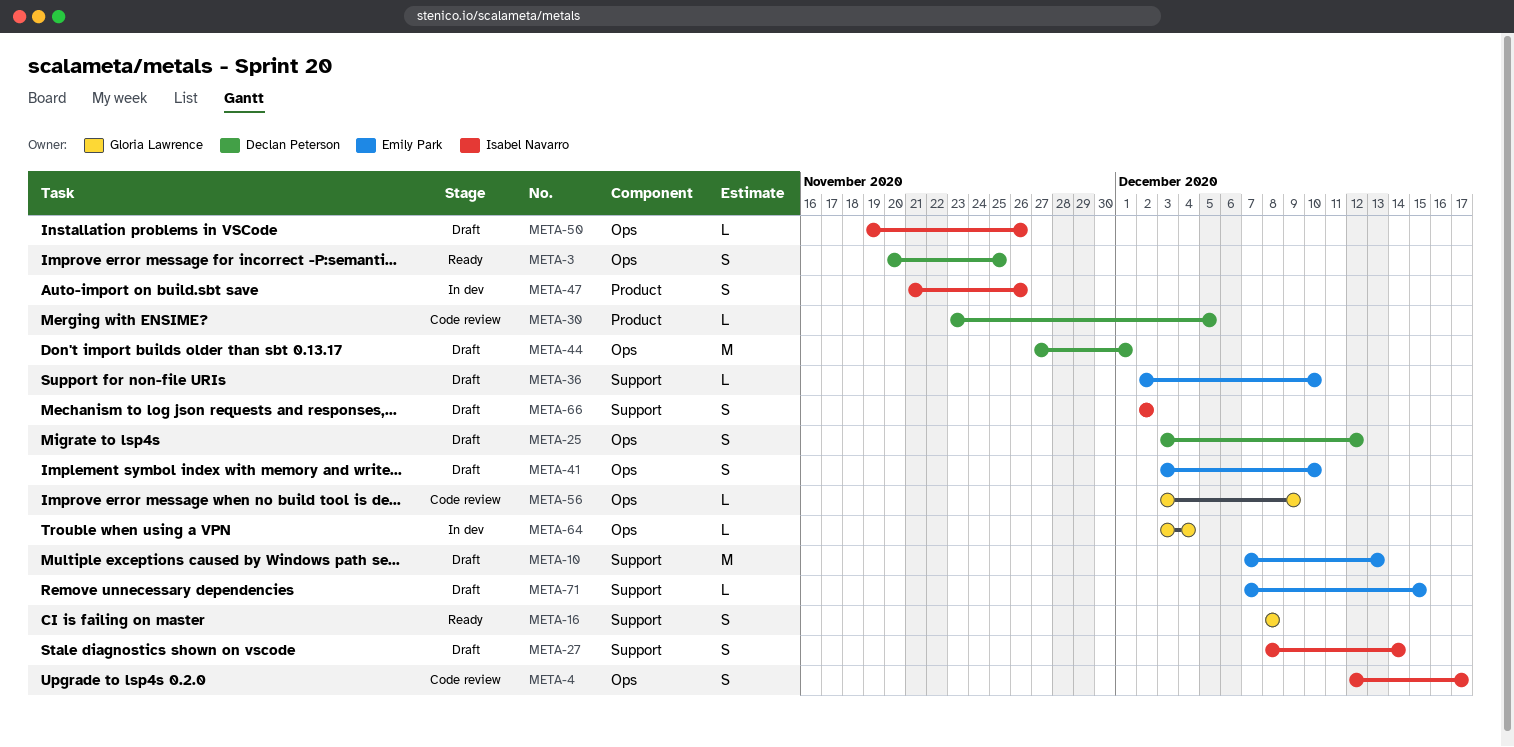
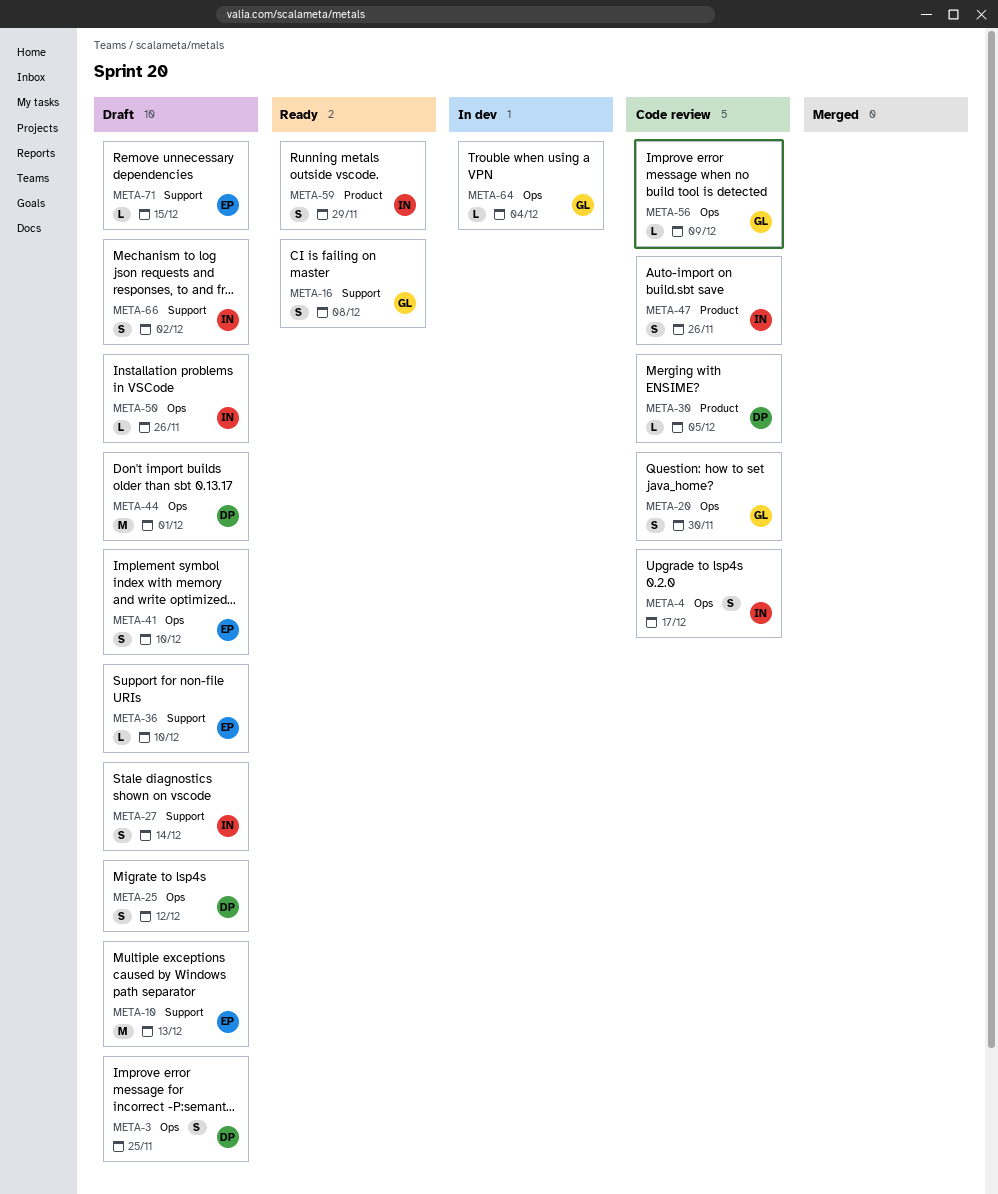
META-3, status: Ready -> Draft
META-20: none -> present
META-47, status: In dev -> Code review
META-59: none -> present

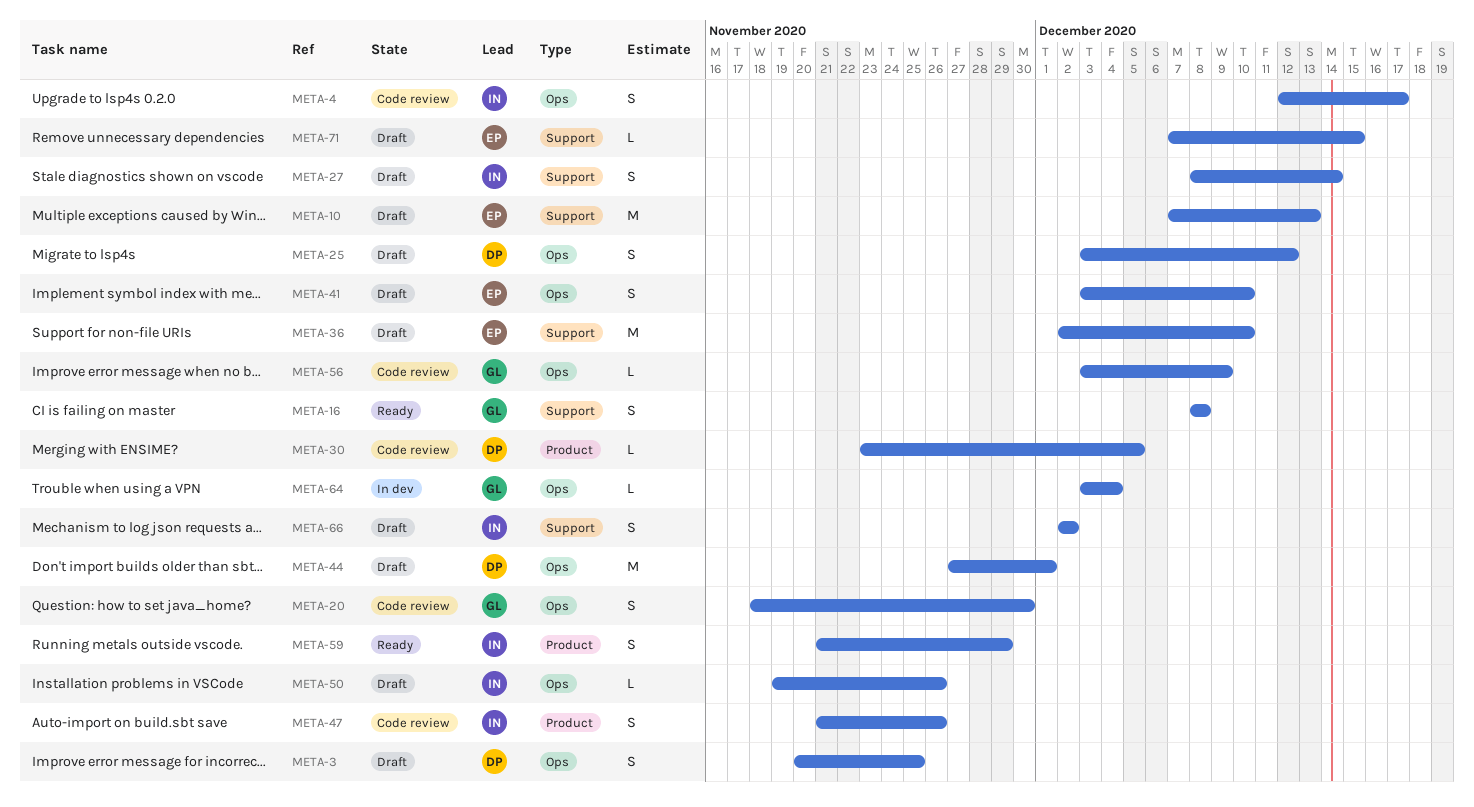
META-36, estimate: L -> M

